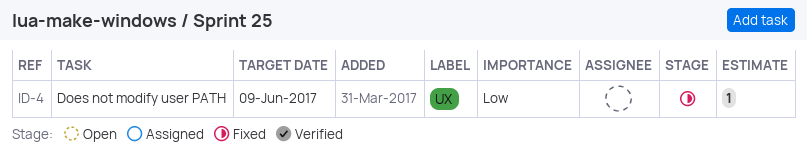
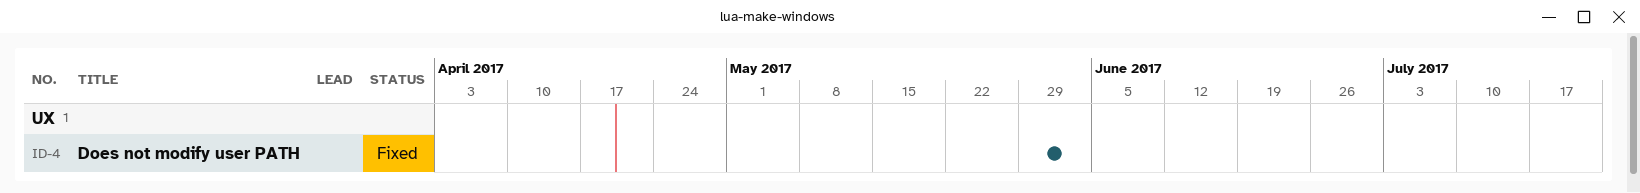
ID-4, due: Jun 9 -> Jun 2

